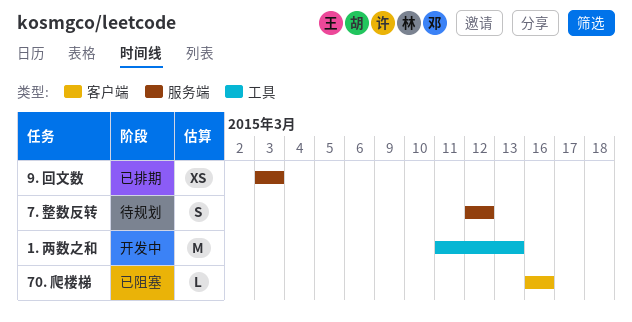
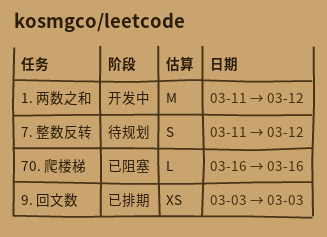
1. 两数之和, due: Mar 13 -> Mar 12
7. 整数反转, start: Mar 12 -> Mar 11

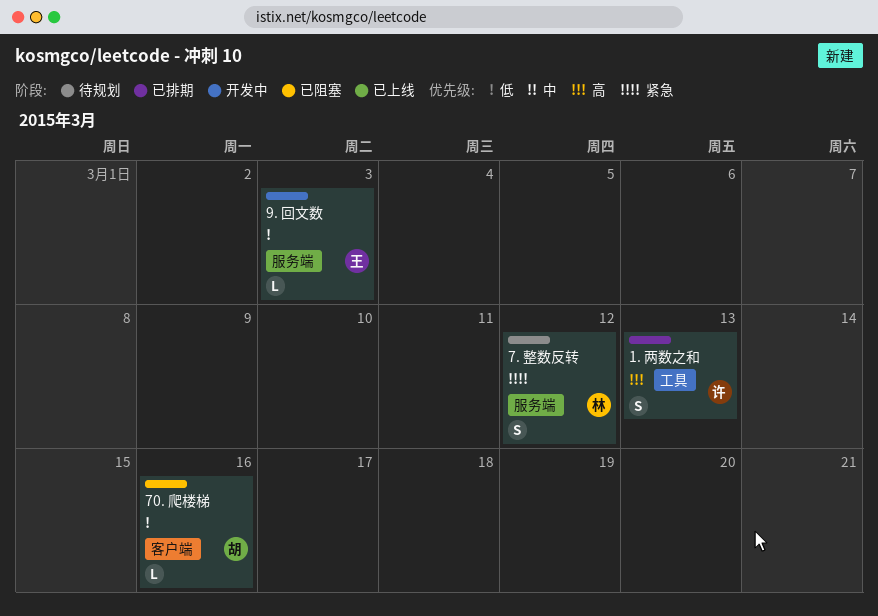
1. 两数之和, status: 开发中 -> 已排期
1. 两数之和, estimate: M -> S
1. 两数之和, due: Mar 12 -> Mar 13
9. 回文数, status: 已排期 -> 开发中
9. 回文数, estimate: XS -> L

